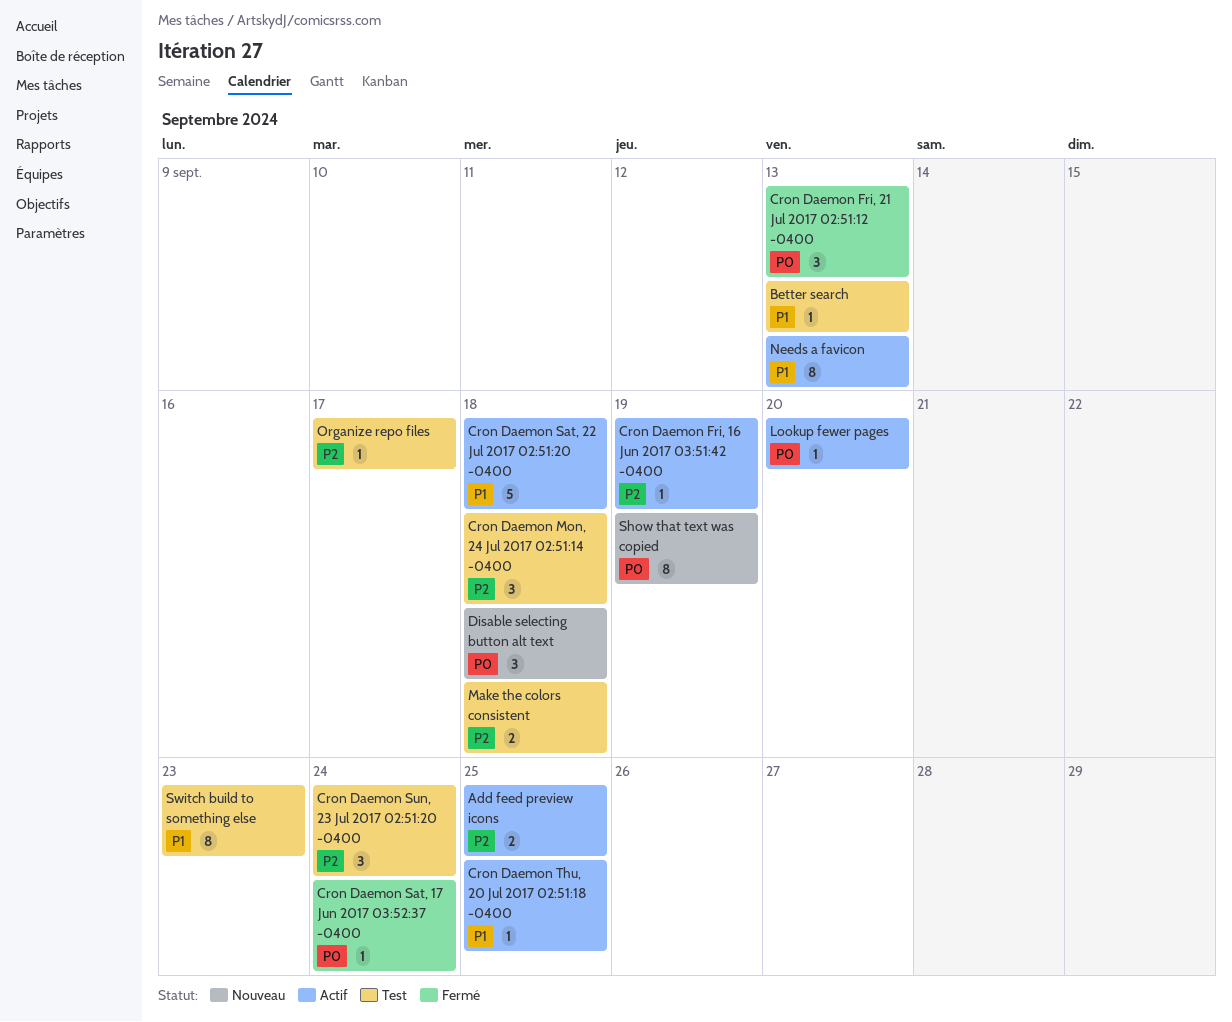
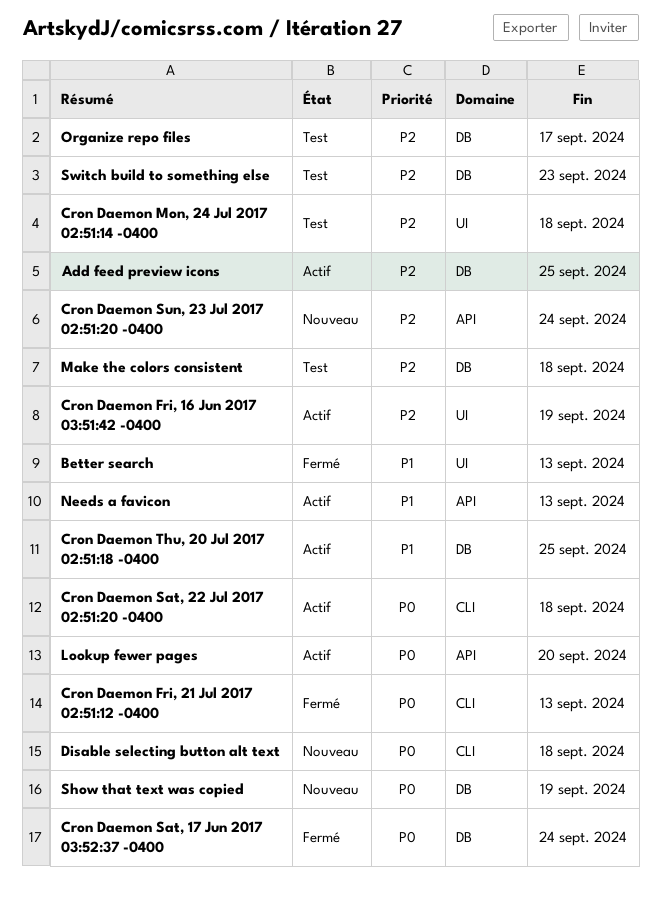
Better search, status: Test -> Fermé
Cron Daemon Sat, 22 Jul 2017 02:51:20 -0400, priority: P1 -> P0
Cron Daemon Sun, 23 Jul 2017 02:51:20 -0400, status: Test -> Nouveau
Switch build to something else, priority: P1 -> P2

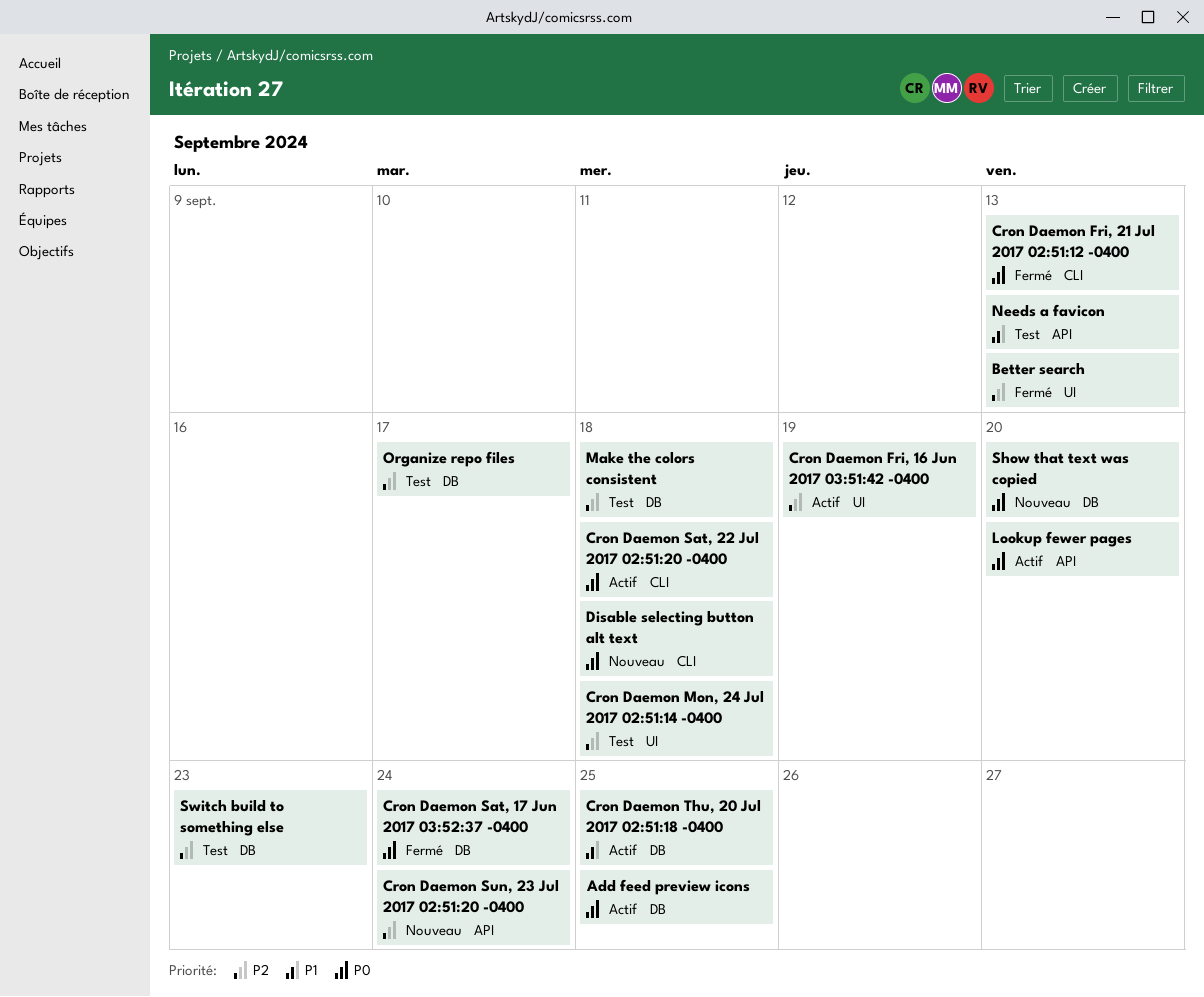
Add feed preview icons, priority: P2 -> P0
Better search, priority: P1 -> P2
Needs a favicon, status: Actif -> Test
Show that text was copied, due: Sep 19 -> Sep 20

